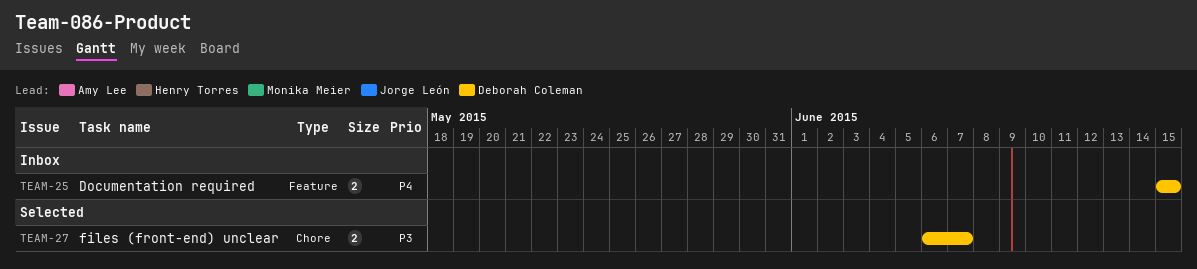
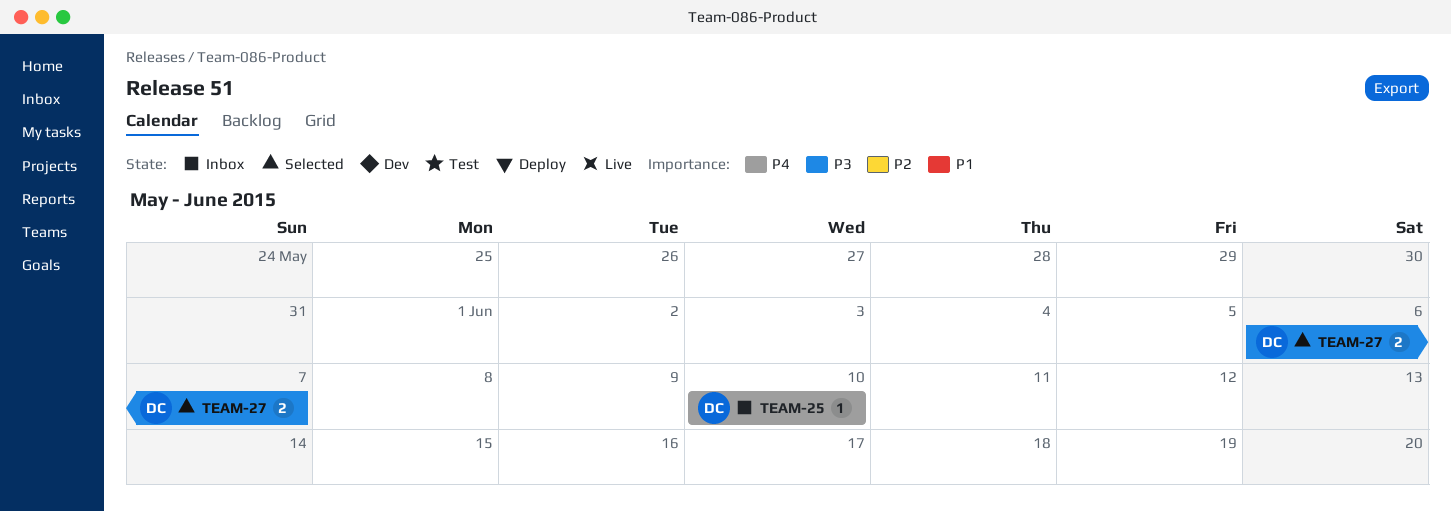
TEAM-25, estimate: 2 -> 1
TEAM-25, start: Jun 15 -> Jun 10
TEAM-25, due: Jun 15 -> Jun 10

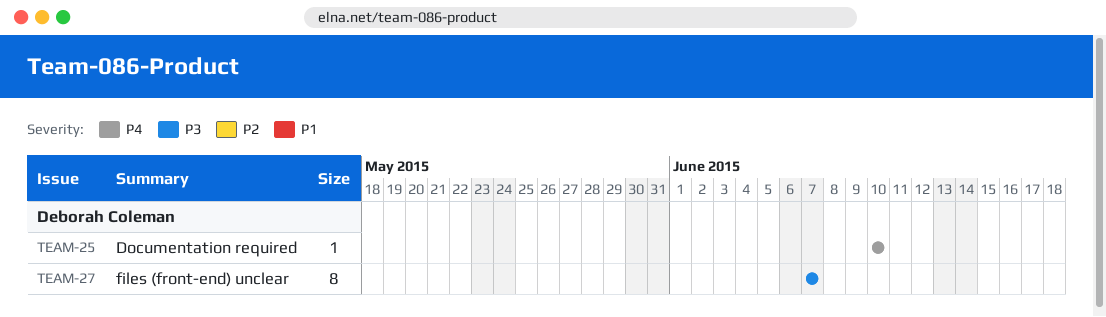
TEAM-27, estimate: 2 -> 8
TEAM-27, start: Jun 6 -> Jun 7

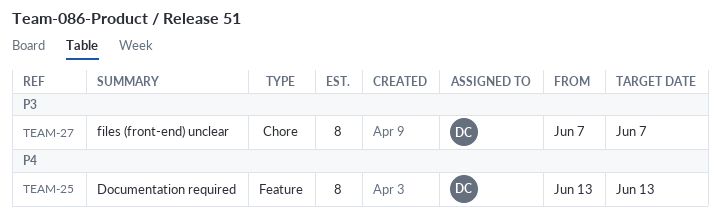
TEAM-25, estimate: 1 -> 8
TEAM-25, start: Jun 10 -> Jun 13
TEAM-25, due: Jun 10 -> Jun 13

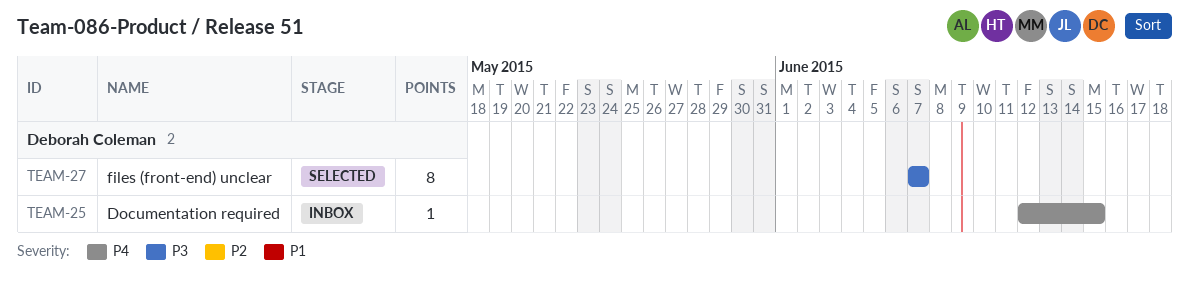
TEAM-25, estimate: 8 -> 1
TEAM-25, start: Jun 13 -> Jun 12
TEAM-25, due: Jun 13 -> Jun 15

